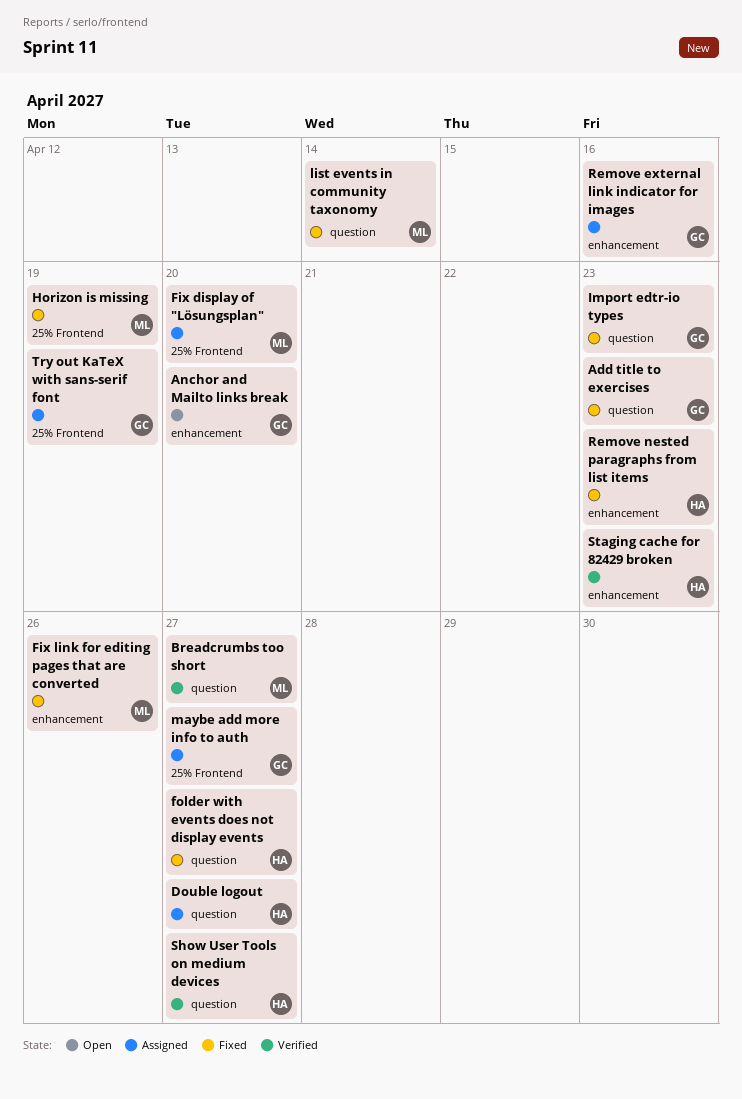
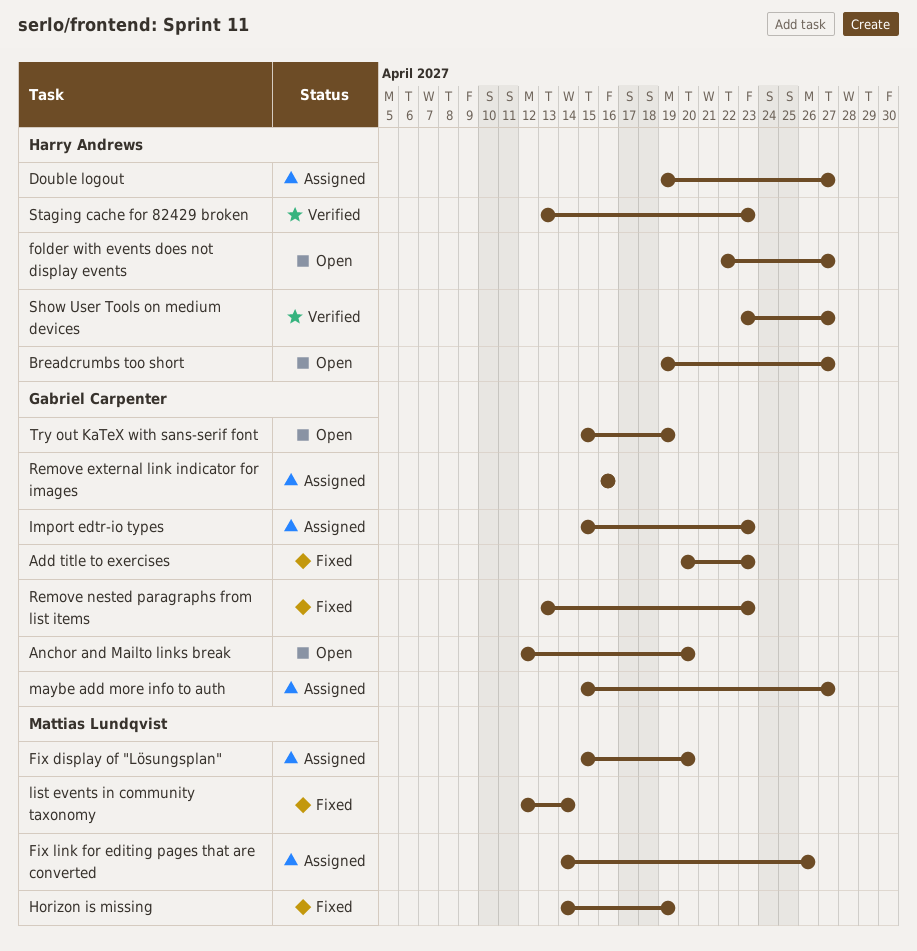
Breadcrumbs too short, status: Verified -> Open
Breadcrumbs too short, owner: Mattias Lundqvist -> Harry Andrews
Fix link for editing pages that are converted, status: Fixed -> Assigned
folder with events does not display events, status: Fixed -> Open
Import edtr-io types, status: Fixed -> Assigned
Remove nested paragraphs from list items, owner: Harry Andrews -> Gabriel Carpenter
Try out KaTeX with sans-serif font, status: Assigned -> Open

